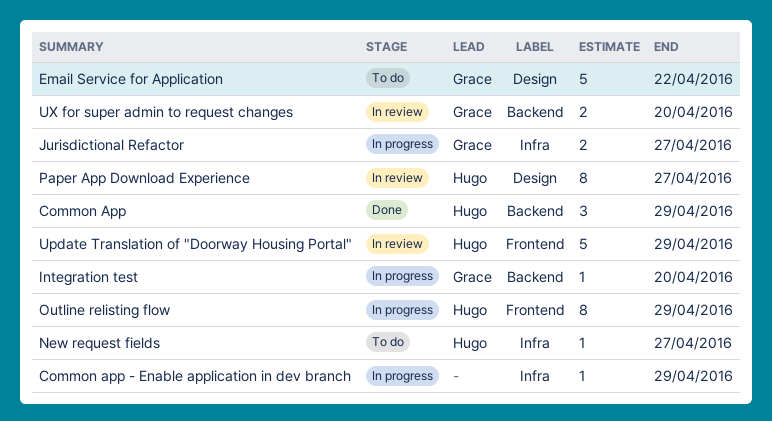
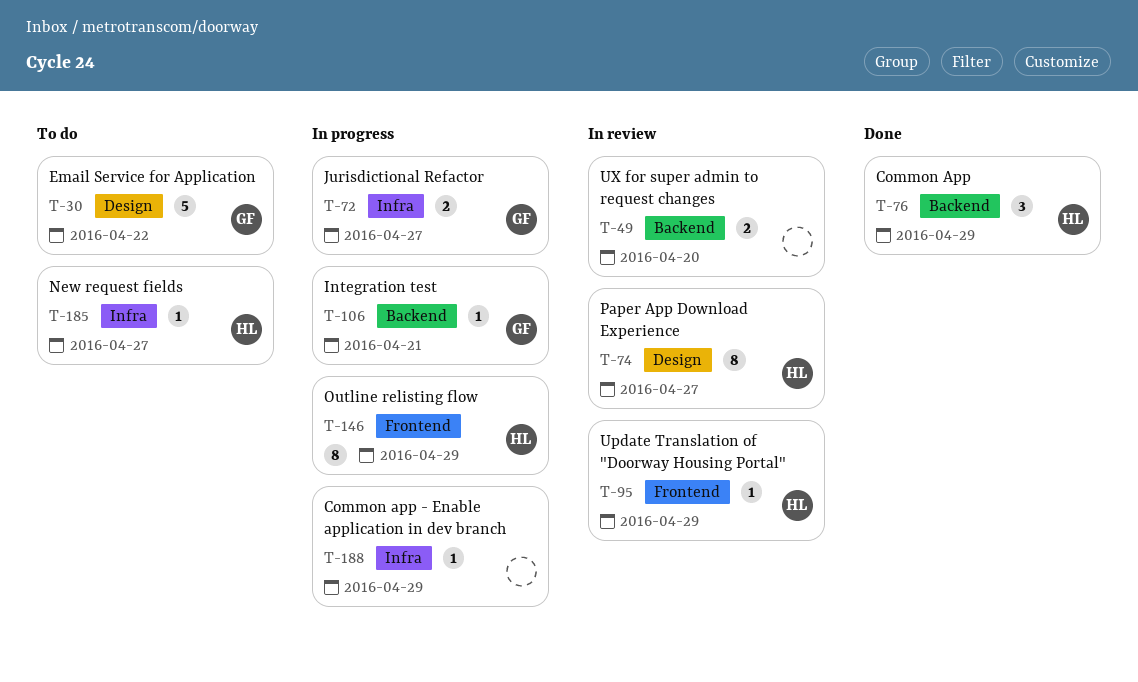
Integration test, due: Apr 20 -> Apr 21
Update Translation of "Doorway Housing Portal", estimate: 5 -> 1
UX for super admin to request changes, owner: Grace -> none

